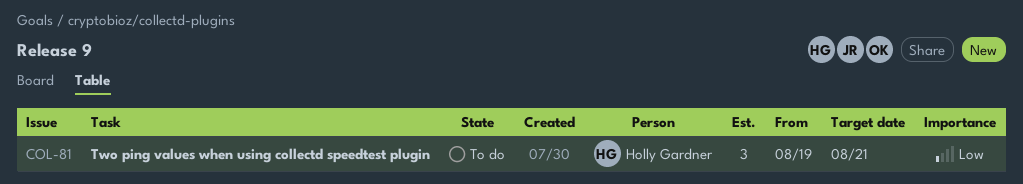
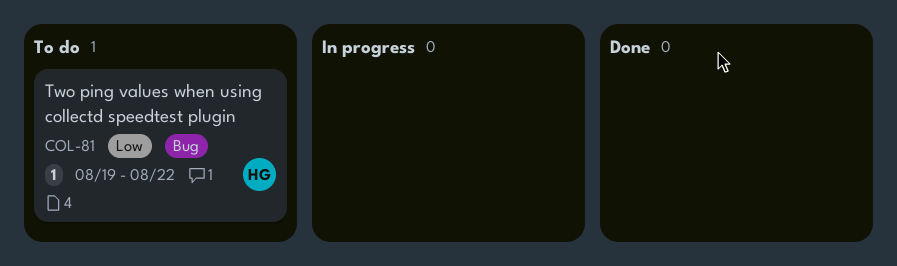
COL-81, estimate: 3 -> 1
COL-81, due: Aug 21 -> Aug 22

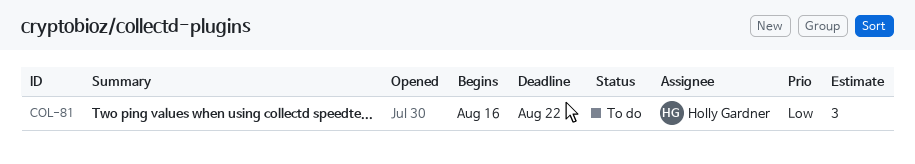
COL-81, estimate: 1 -> 3
COL-81, start: Aug 19 -> Aug 16

